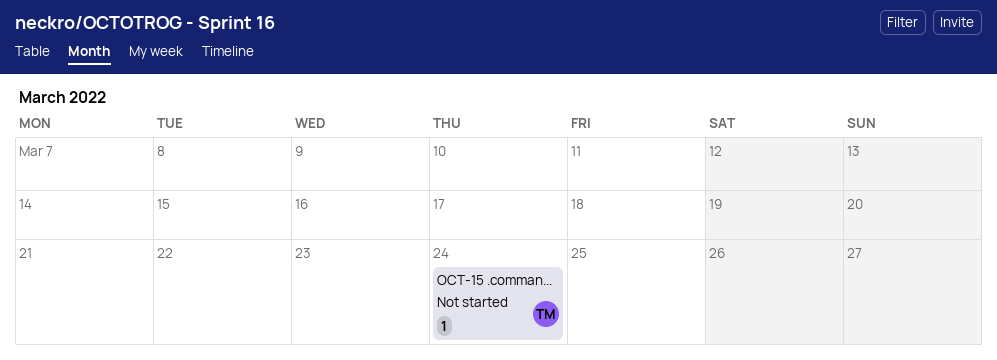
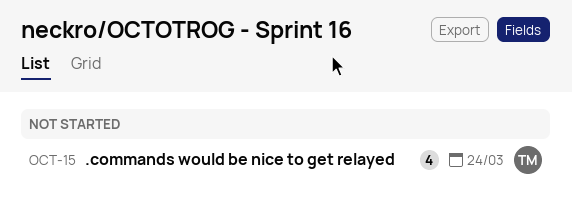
OCT-15, estimate: 1 -> 4

